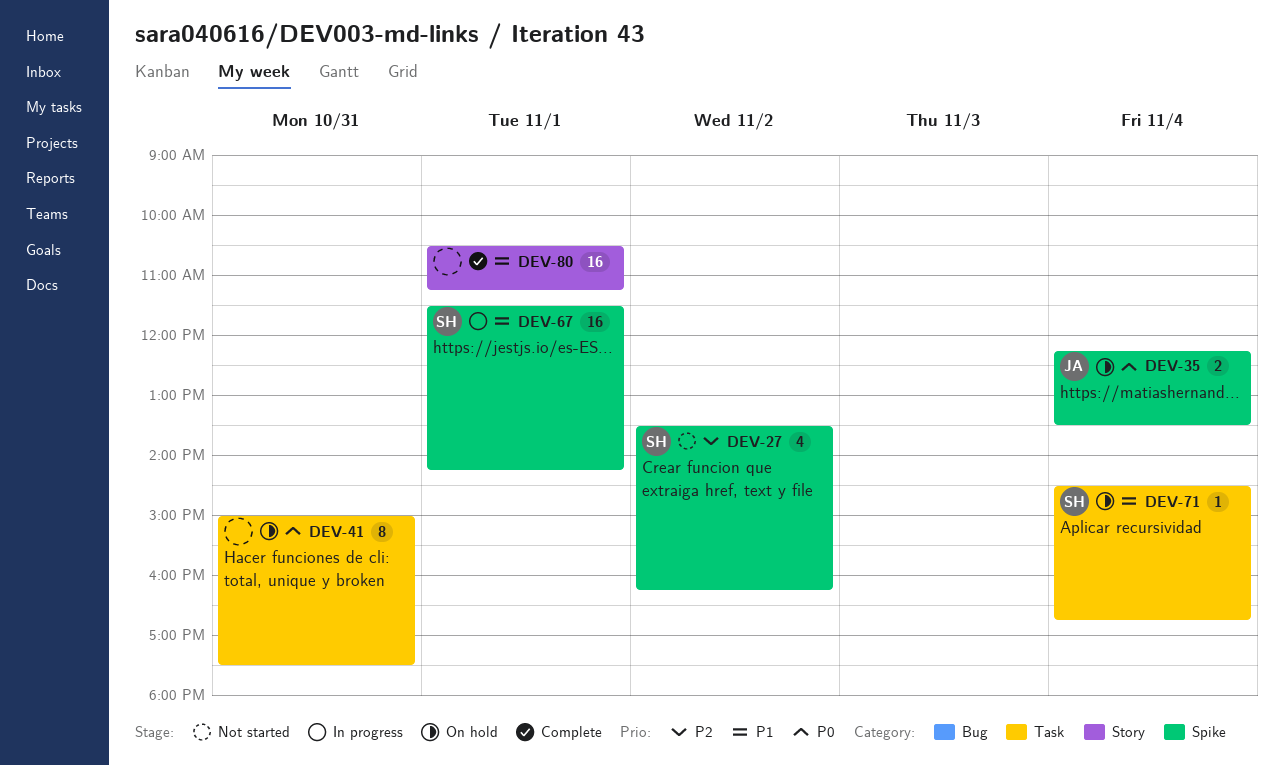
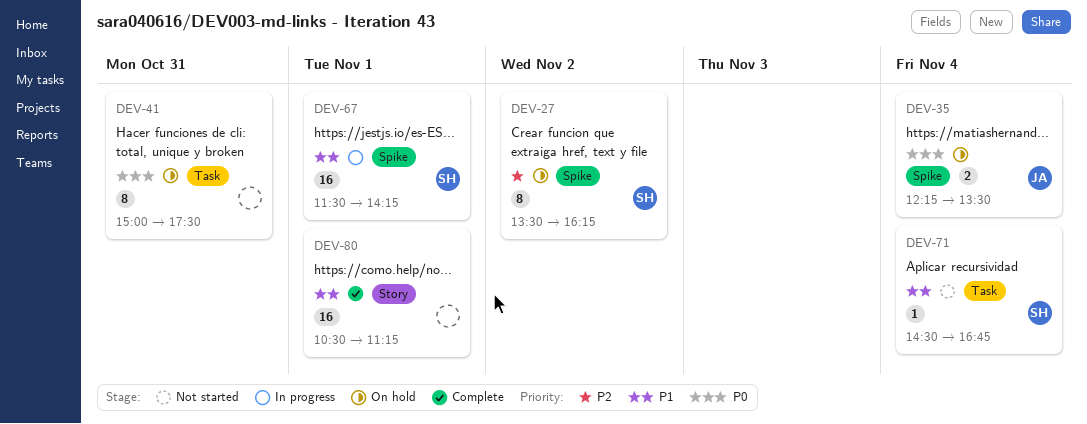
DEV-27, status: Not started -> On hold
DEV-27, estimate: 4 -> 8
DEV-71, status: On hold -> Not started

